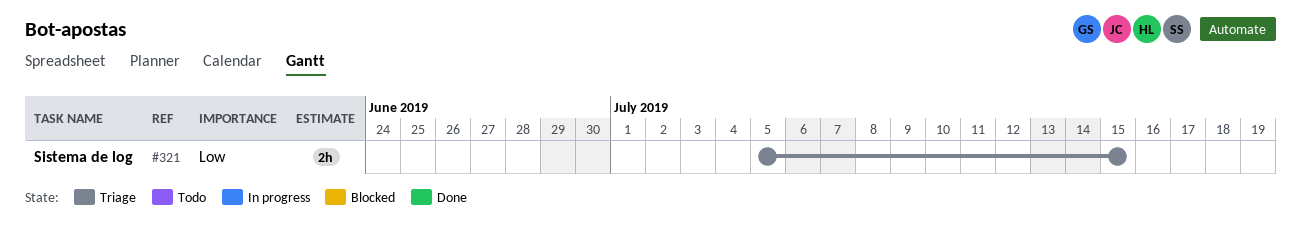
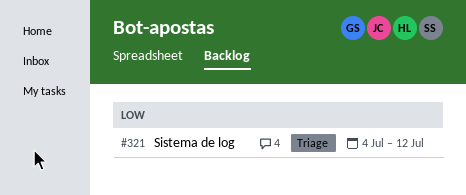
#321, start: Jul 5 -> Jul 4
#321, due: Jul 15 -> Jul 12

